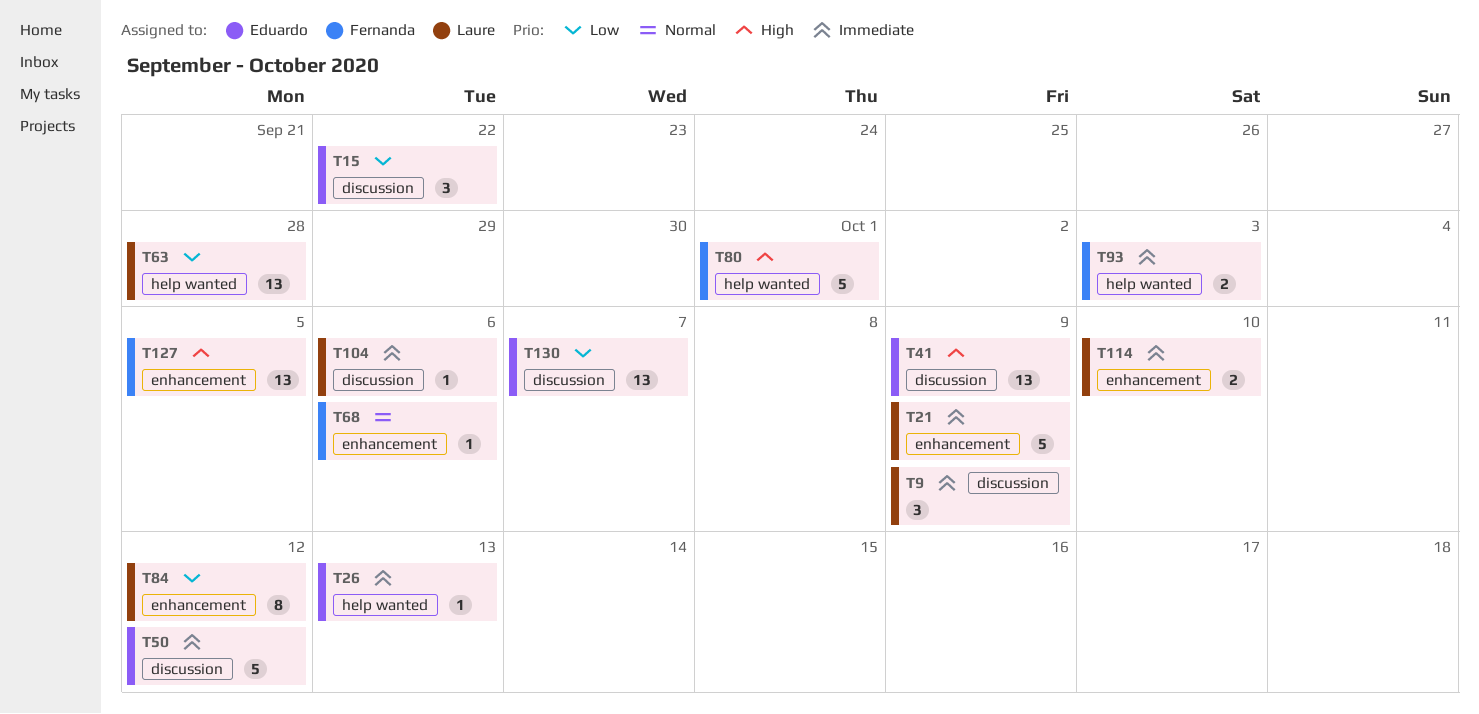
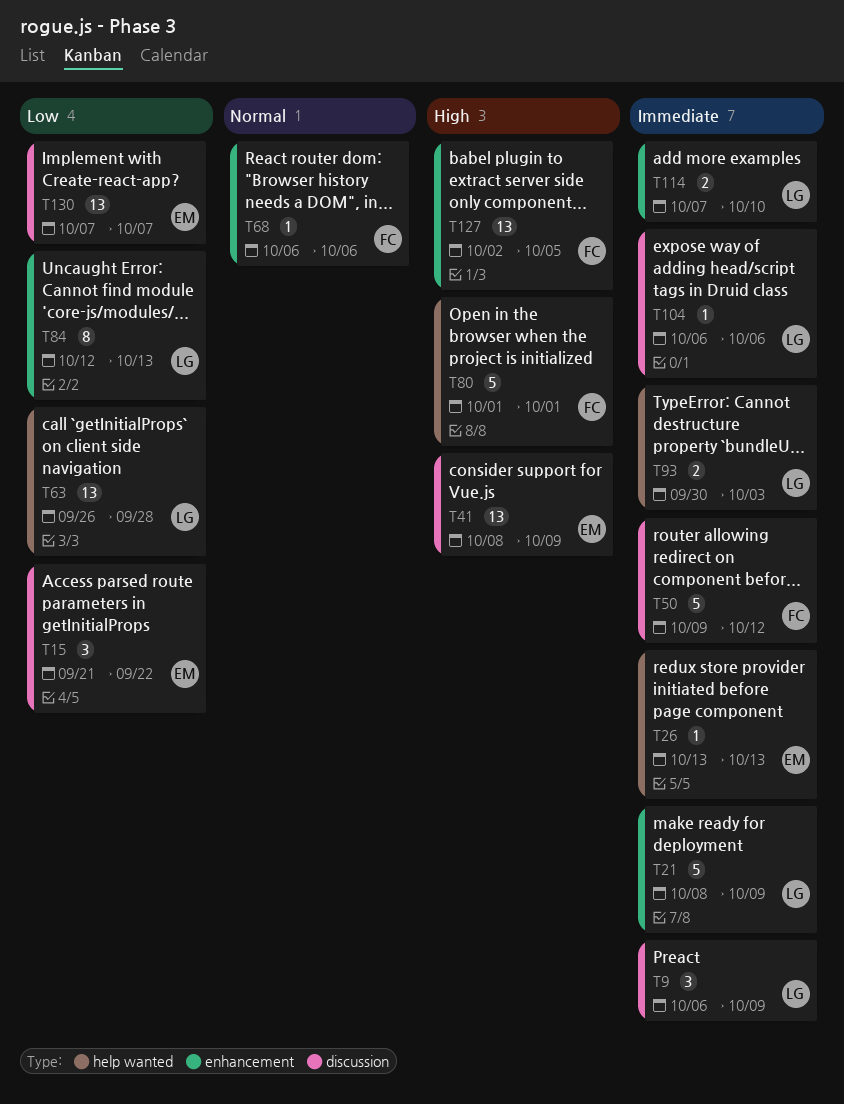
T50, owner: Eduardo -> Fernanda
T84, due: Oct 12 -> Oct 13
T93, owner: Fernanda -> Laure

